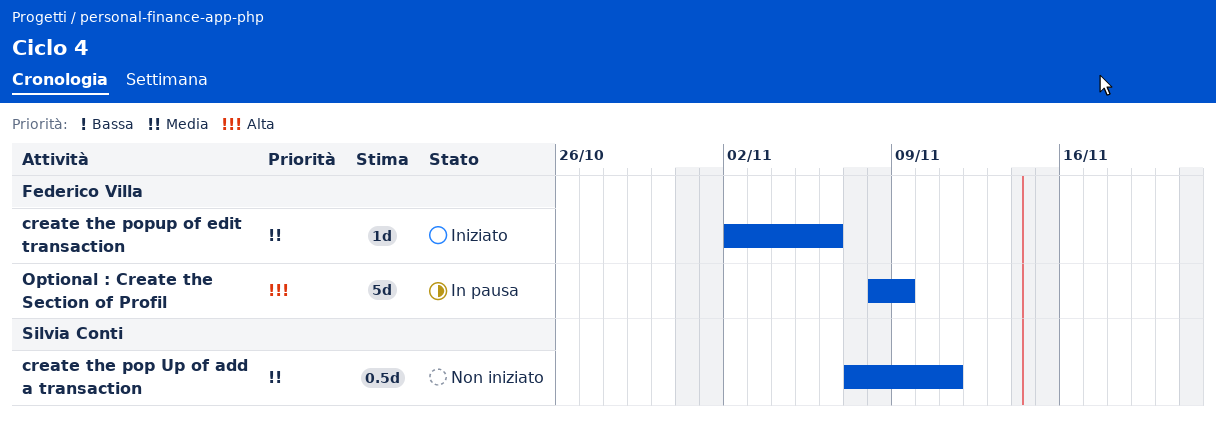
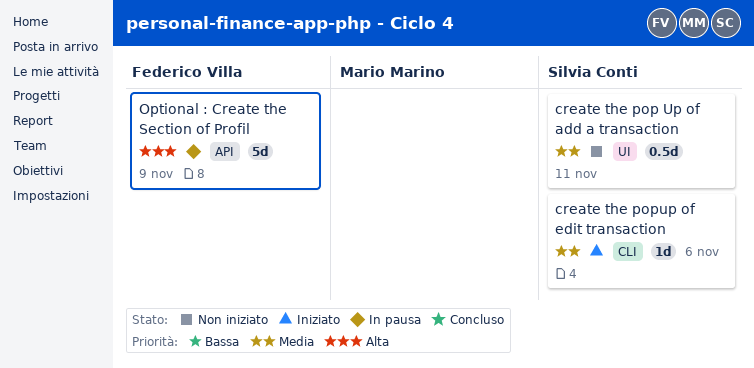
create the popup of edit transaction, owner: Federico Villa -> Silvia Conti

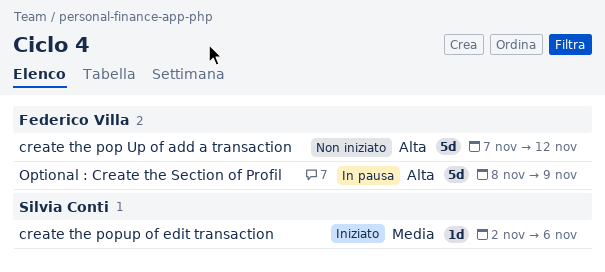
create the pop Up of add a transaction, owner: Silvia Conti -> Federico Villa
create the pop Up of add a transaction, priority: Media -> Alta
create the pop Up of add a transaction, estimate: 0.5d -> 5d
create the pop Up of add a transaction, due: Nov 11 -> Nov 12

